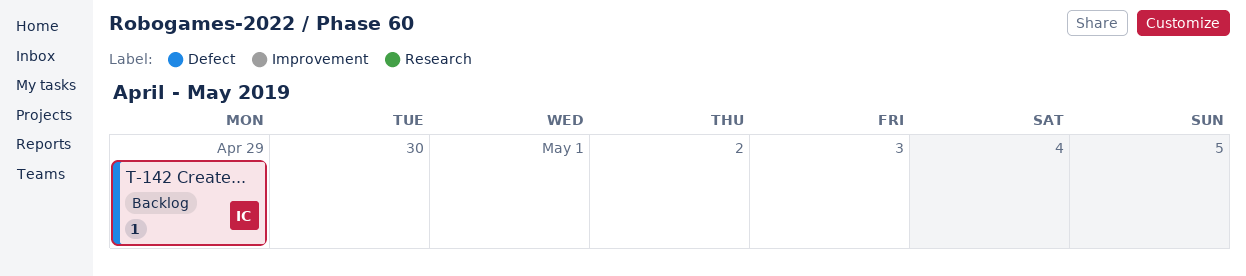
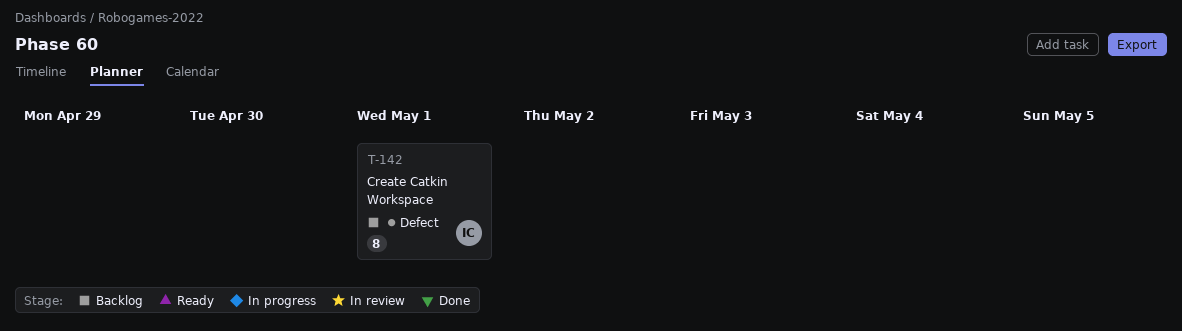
T-142, estimate: 1 -> 8
T-142, due: Apr 29 -> May 1

